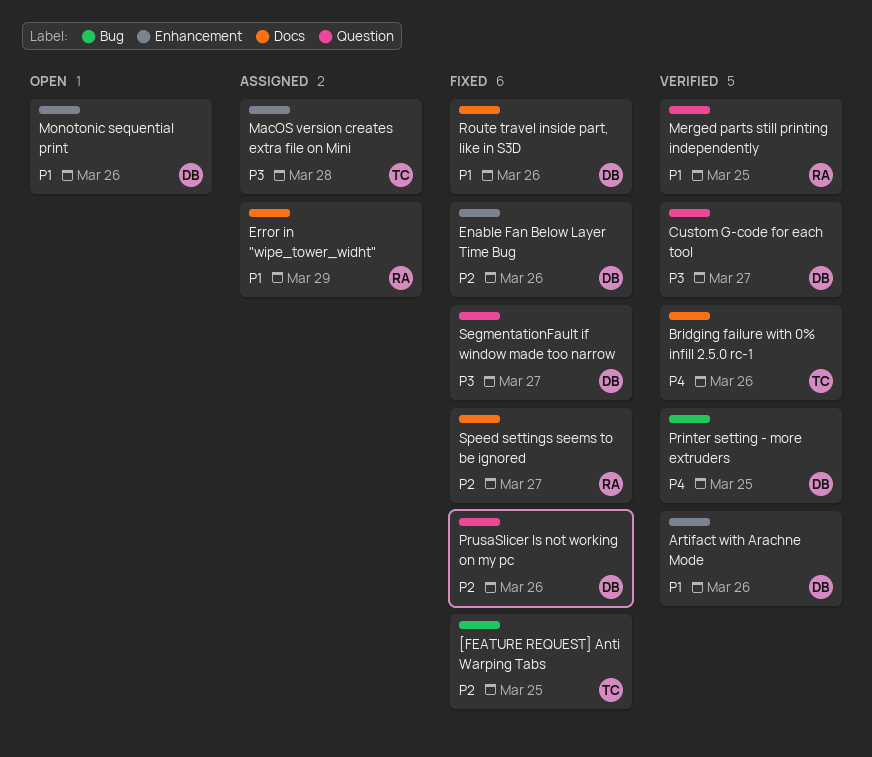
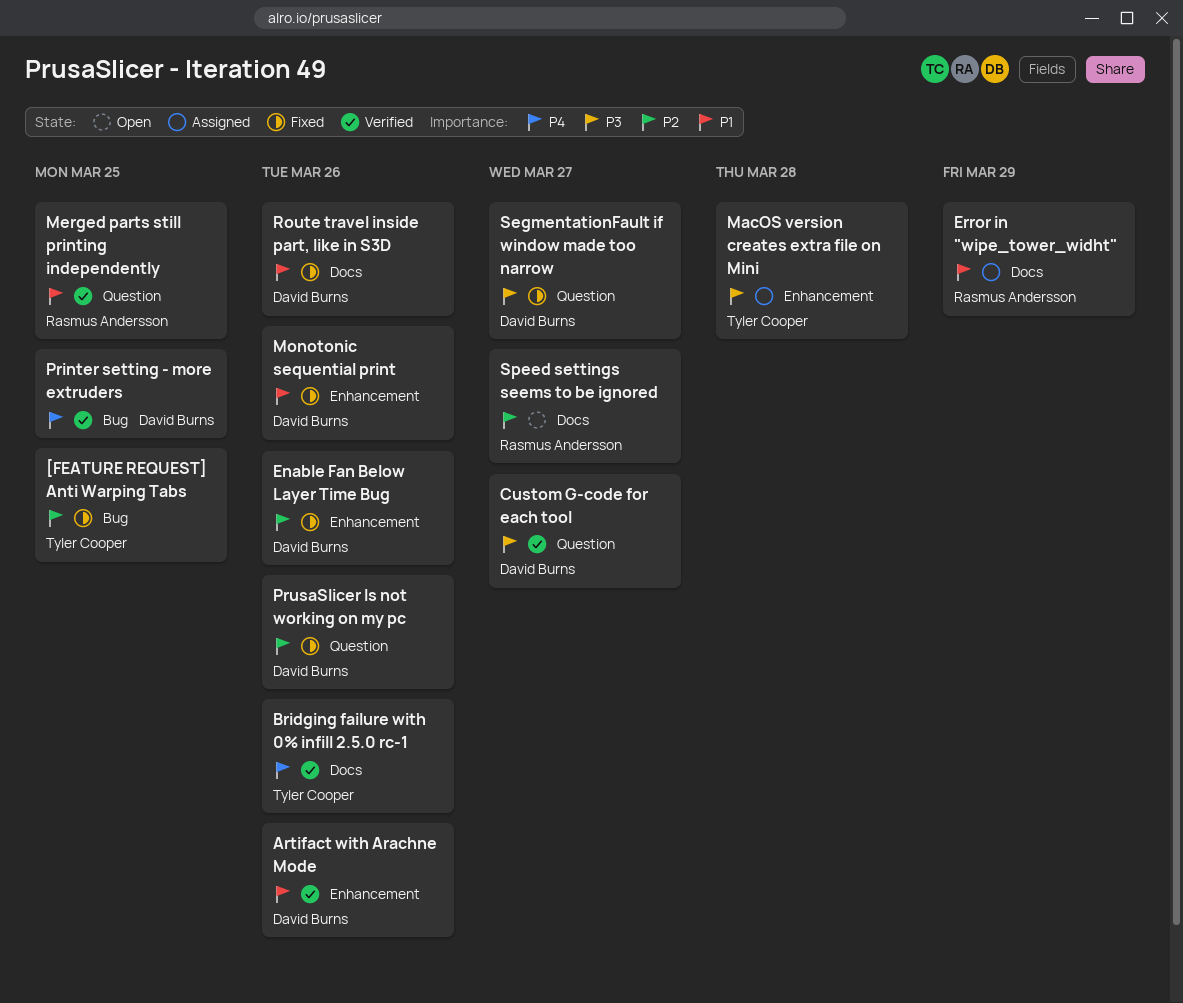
Monotonic sequential print, status: Open -> Fixed
Speed settings seems to be ignored, status: Fixed -> Open

